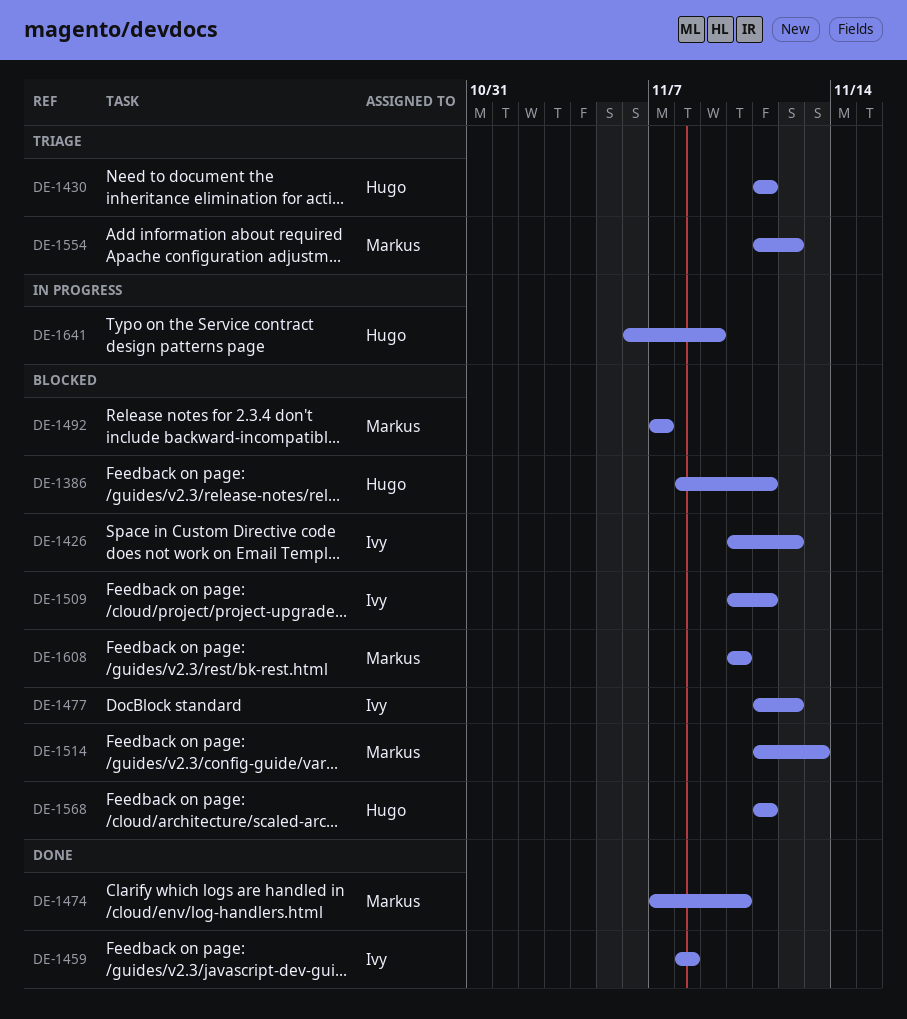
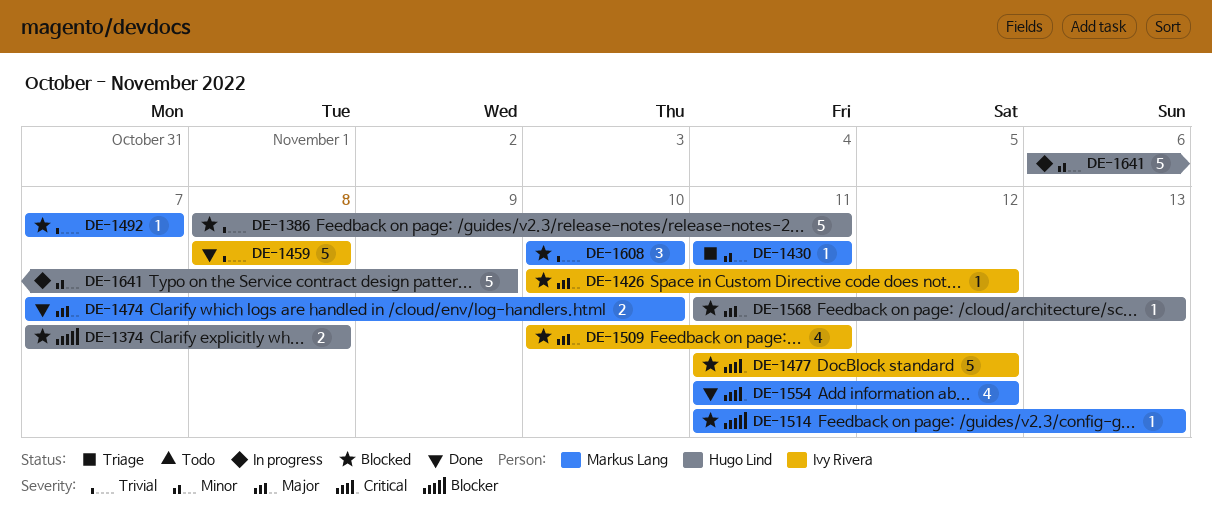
DE-1374: none -> present
DE-1430, owner: Hugo Lind -> Markus Lang
DE-1554, status: Triage -> Done
DE-1568, due: Nov 11 -> Nov 13

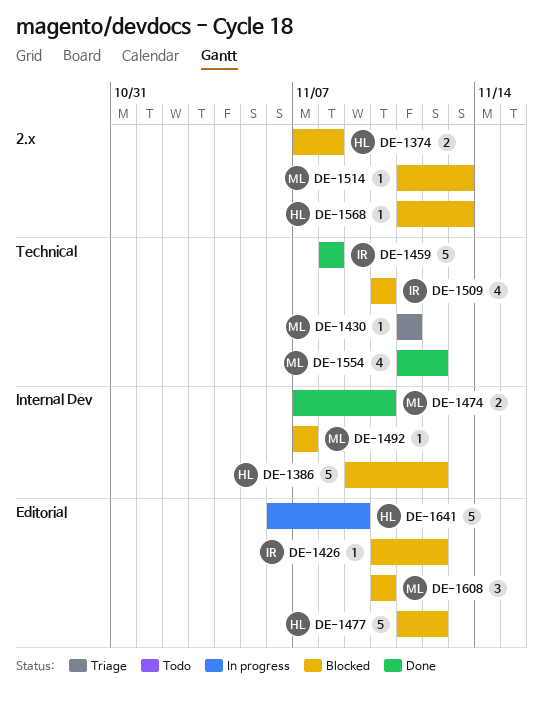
DE-1386, start: Nov 8 -> Nov 9
DE-1386, due: Nov 11 -> Nov 12
DE-1477, owner: Ivy Rivera -> Hugo Lind
DE-1509, due: Nov 11 -> Nov 10

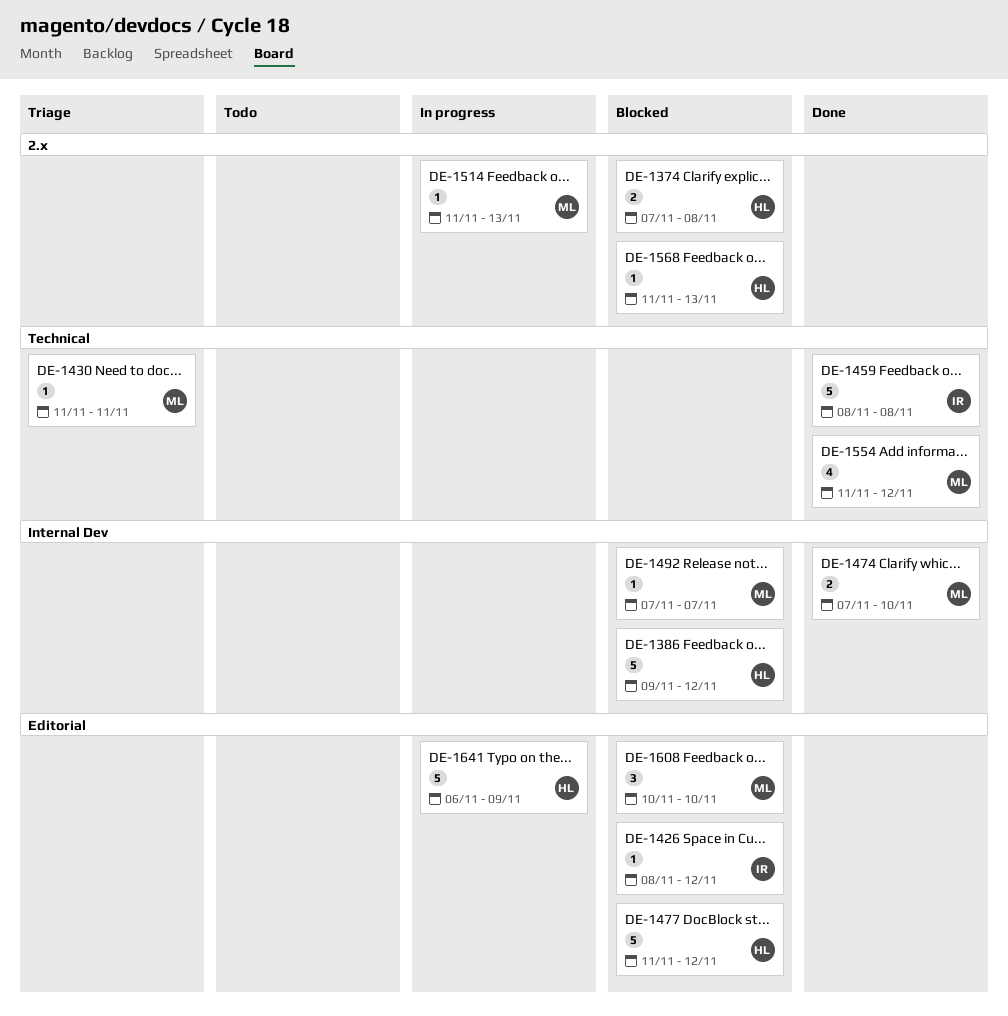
DE-1426, start: Nov 10 -> Nov 8
DE-1509: present -> none
DE-1514, status: Blocked -> In progress

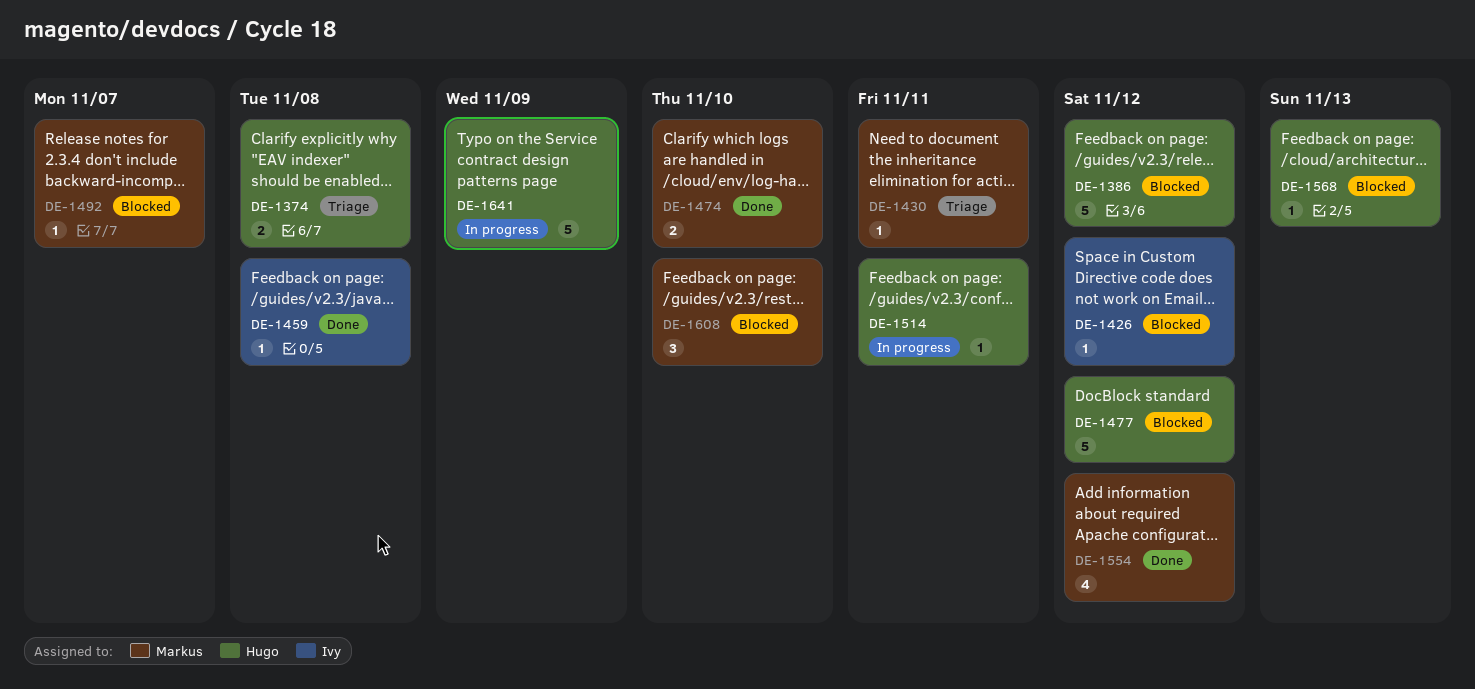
DE-1374, status: Blocked -> Triage
DE-1459, estimate: 5 -> 1
DE-1514, owner: Markus -> Hugo
DE-1514, due: Nov 13 -> Nov 11

